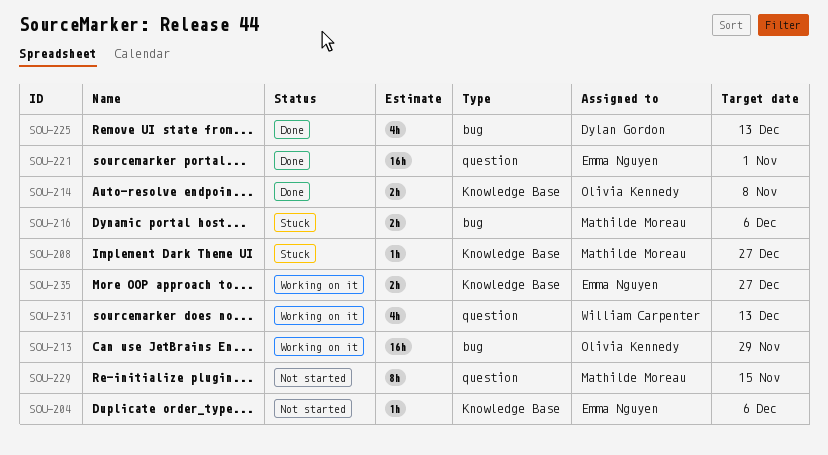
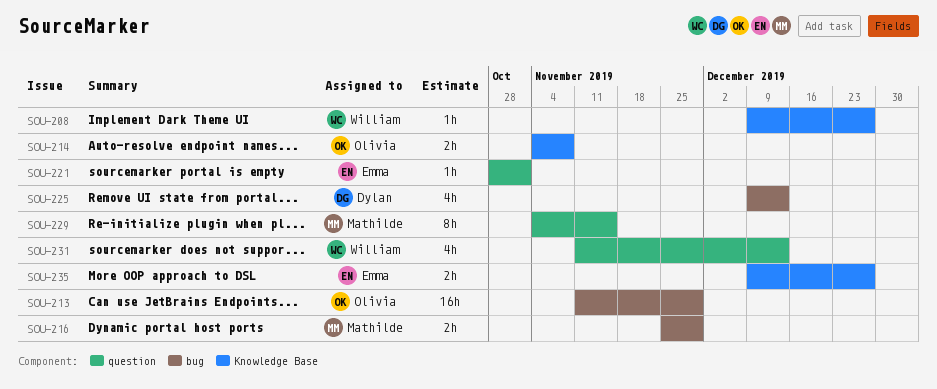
SOU-204: present -> none
SOU-208, owner: Mathilde Moreau -> William Carpenter
SOU-216, due: Dec 6 -> Nov 29
SOU-221, estimate: 16h -> 1h

